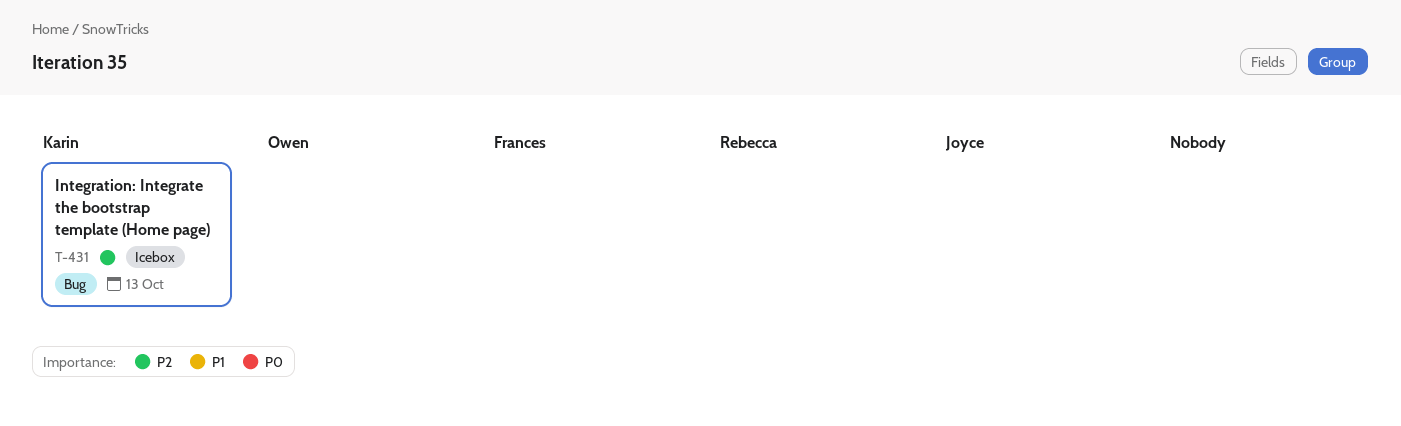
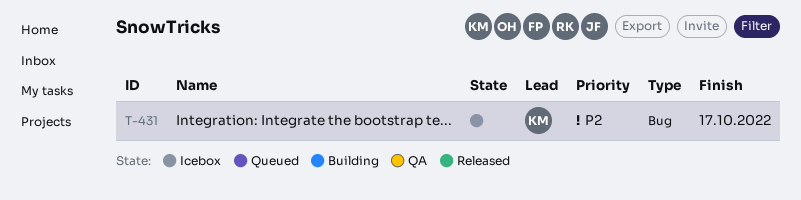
T-431, due: Oct 13 -> Oct 17

